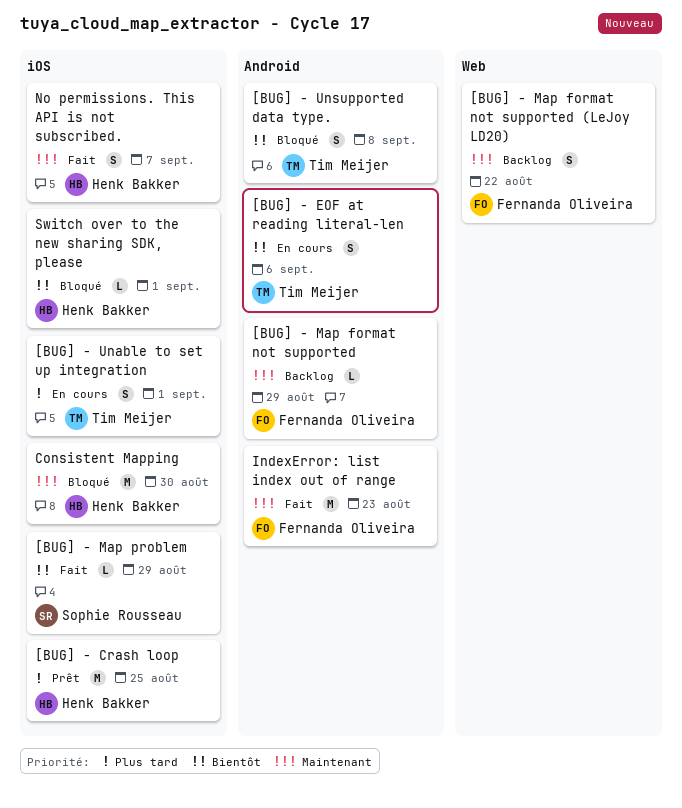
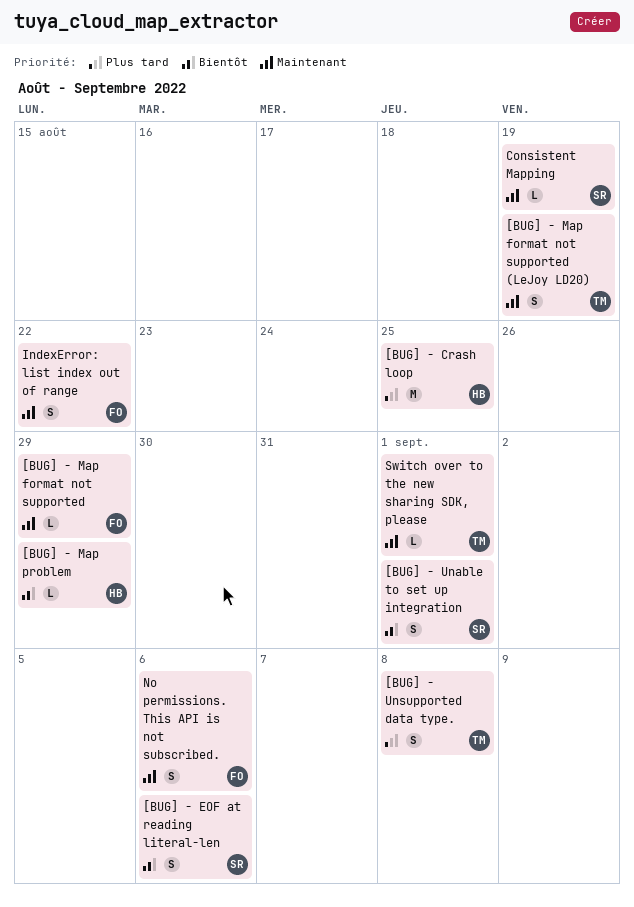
[BUG] - EOF at reading literal-len, owner: Tim Meijer -> Sophie Rousseau
[BUG] - Map format not supported (LeJoy LD20), owner: Fernanda Oliveira -> Tim Meijer
[BUG] - Map format not supported (LeJoy LD20), due: Aug 22 -> Aug 19
[BUG] - Map problem, owner: Sophie Rousseau -> Henk Bakker
[BUG] - Unable to set up integration, owner: Tim Meijer -> Sophie Rousseau
[BUG] - Unable to set up integration, priority: Plus tard -> Bientôt
[BUG] - Unsupported data type., priority: Bientôt -> Plus tard
Consistent Mapping, owner: Henk Bakker -> Sophie Rousseau
Consistent Mapping, estimate: M -> L
Consistent Mapping, due: Aug 30 -> Aug 19
IndexError: list index out of range, estimate: M -> S
IndexError: list index out of range, due: Aug 23 -> Aug 22
No permissions. This API is not subscribed., owner: Henk Bakker -> Fernanda Oliveira
No permissions. This API is not subscribed., due: Sep 7 -> Sep 6
Switch over to the new sharing SDK, please, owner: Henk Bakker -> Tim Meijer
Switch over to the new sharing SDK, please, priority: Bientôt -> Maintenant

